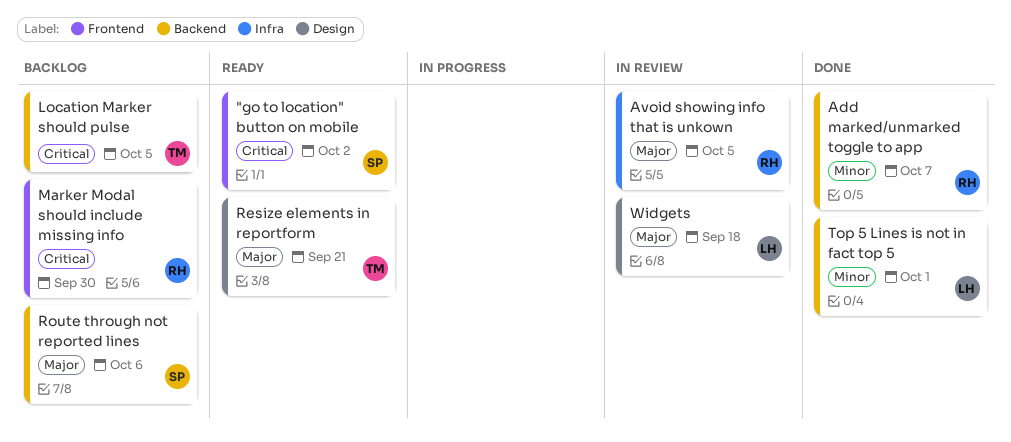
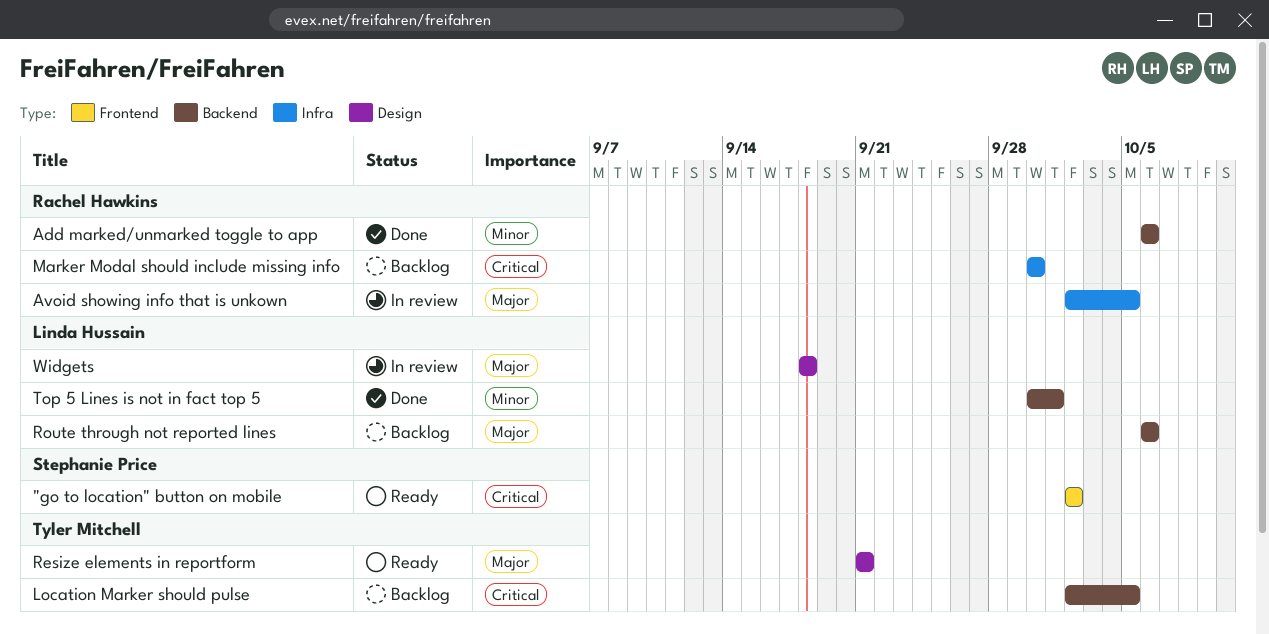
Add marked/unmarked toggle to app, due: Oct 7 -> Oct 6
Marker Modal should include missing info, label: Frontend -> Infra
Route through not reported lines, owner: Stephanie Price -> Linda Hussain

